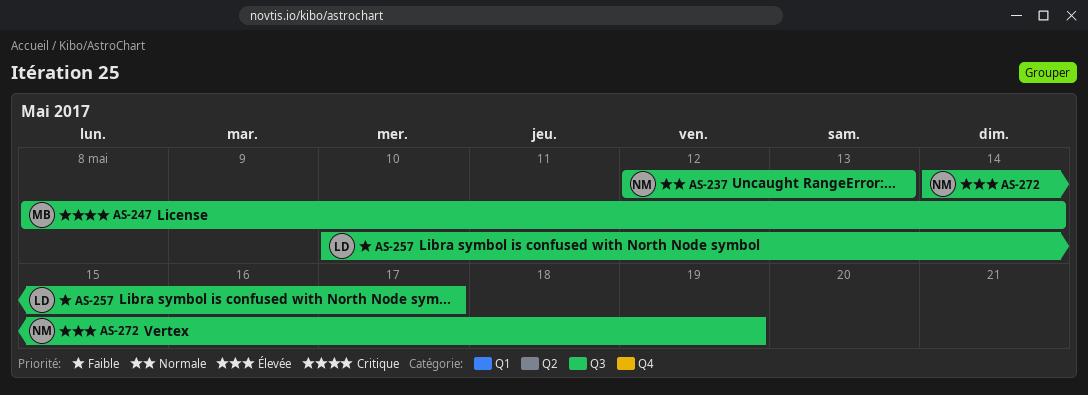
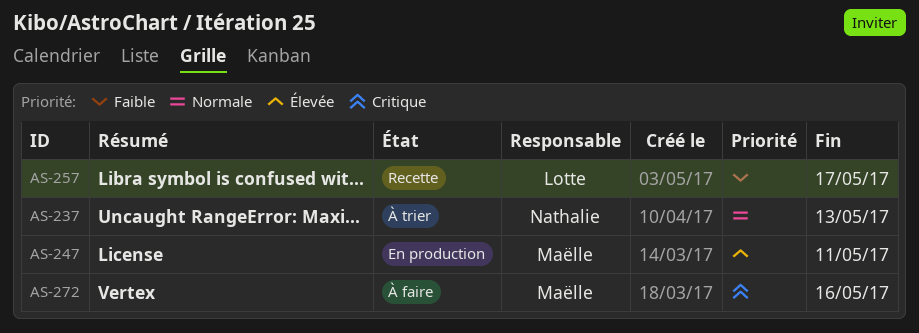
AS-247, priority: Critique -> Élevée
AS-247, due: May 14 -> May 11
AS-272, owner: Nathalie -> Maëlle
AS-272, priority: Élevée -> Critique
AS-272, due: May 19 -> May 16

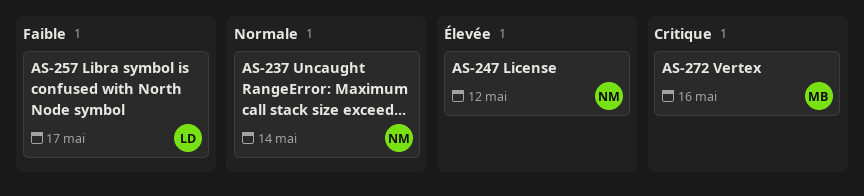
AS-237, due: May 13 -> May 14
AS-247, owner: Maëlle -> Nathalie
AS-247, due: May 11 -> May 12

